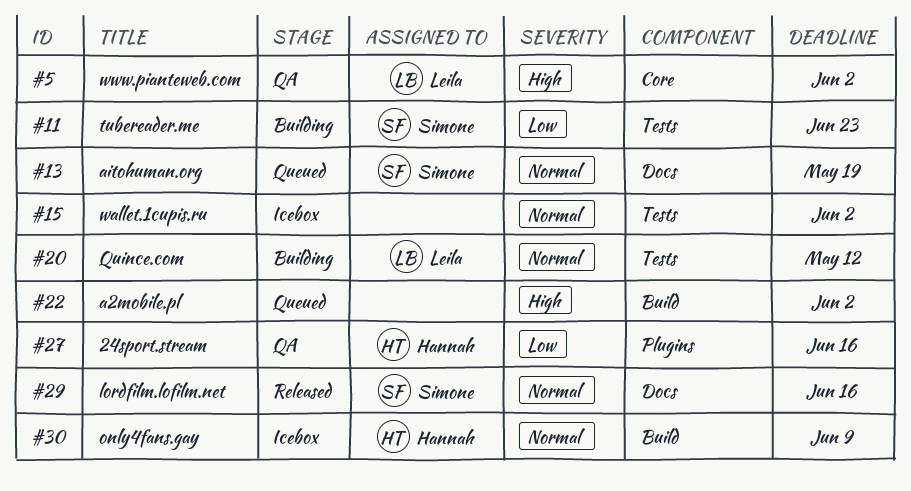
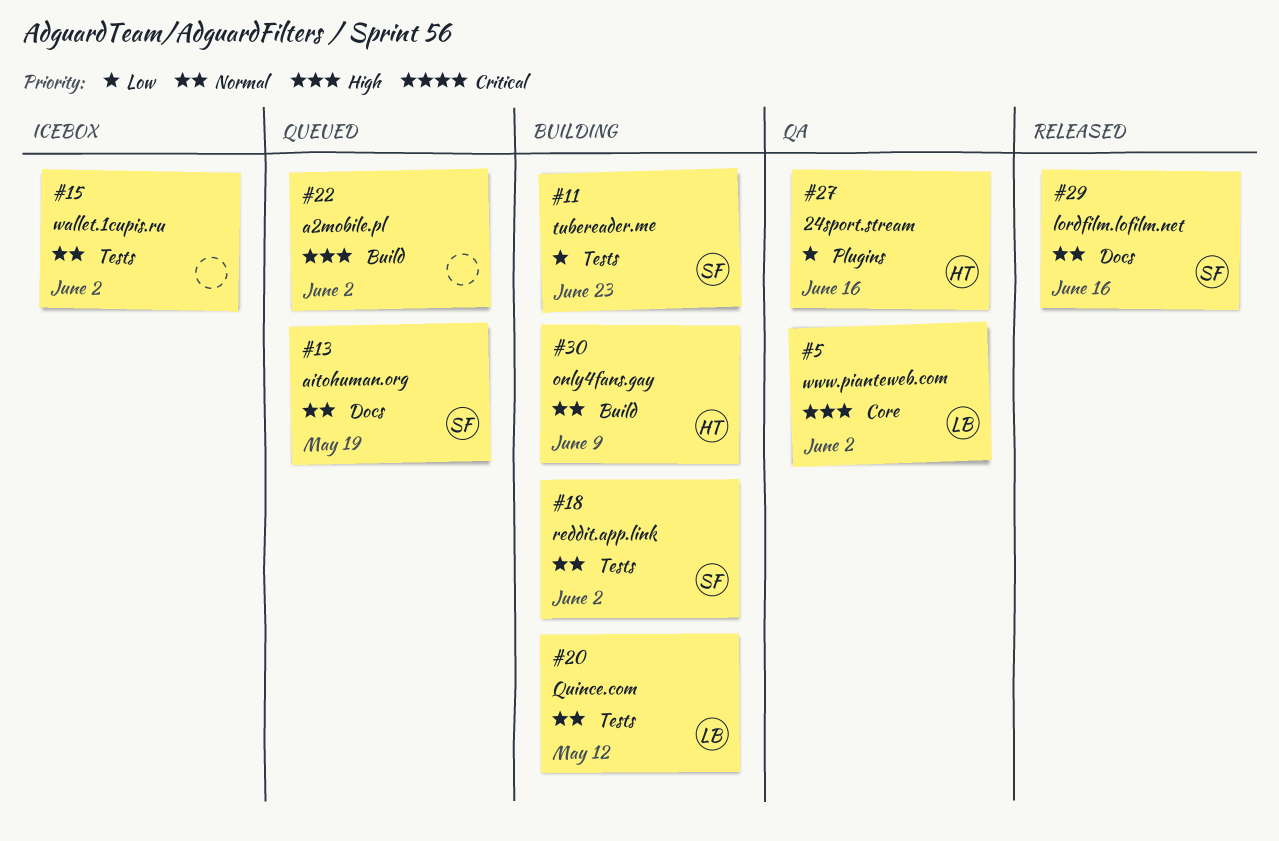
#18: none -> present
#30, status: Icebox -> Building

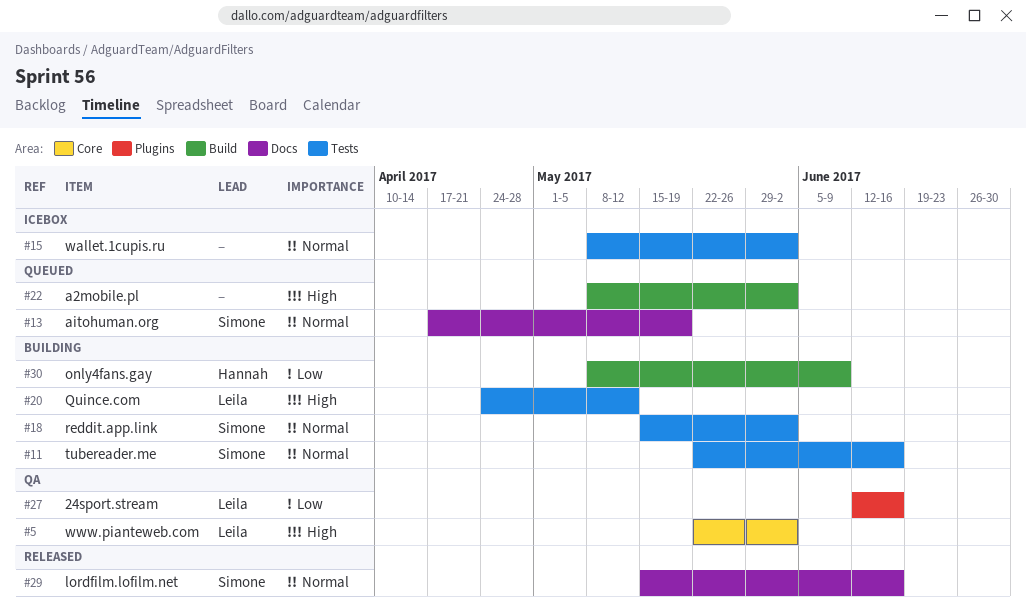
#11, priority: Low -> Normal
#11, due: Jun 23 -> Jun 16
#20, priority: Normal -> High
#27, owner: Hannah -> Leila
#30, priority: Normal -> Low

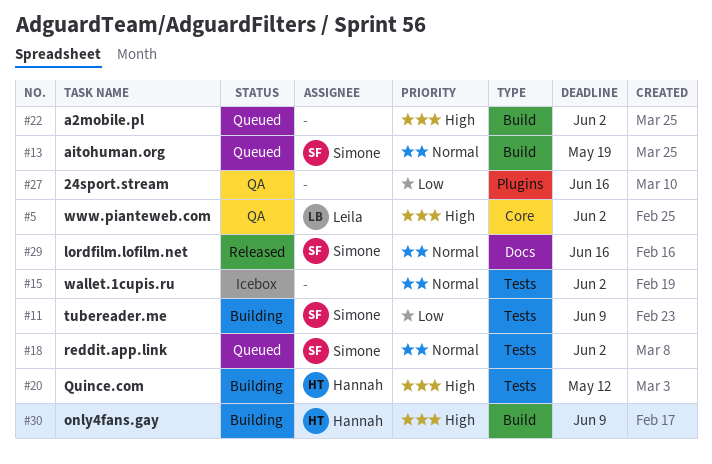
#11, priority: Normal -> Low
#11, due: Jun 16 -> Jun 9
#13, label: Docs -> Build
#18, status: Building -> Queued
#20, owner: Leila -> Hannah
#27, owner: Leila -> none
#30, priority: Low -> High

